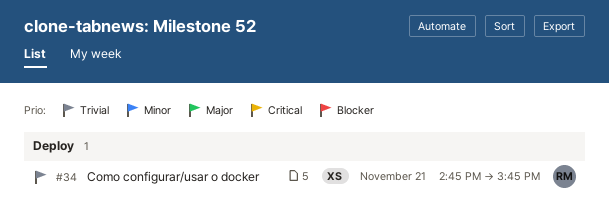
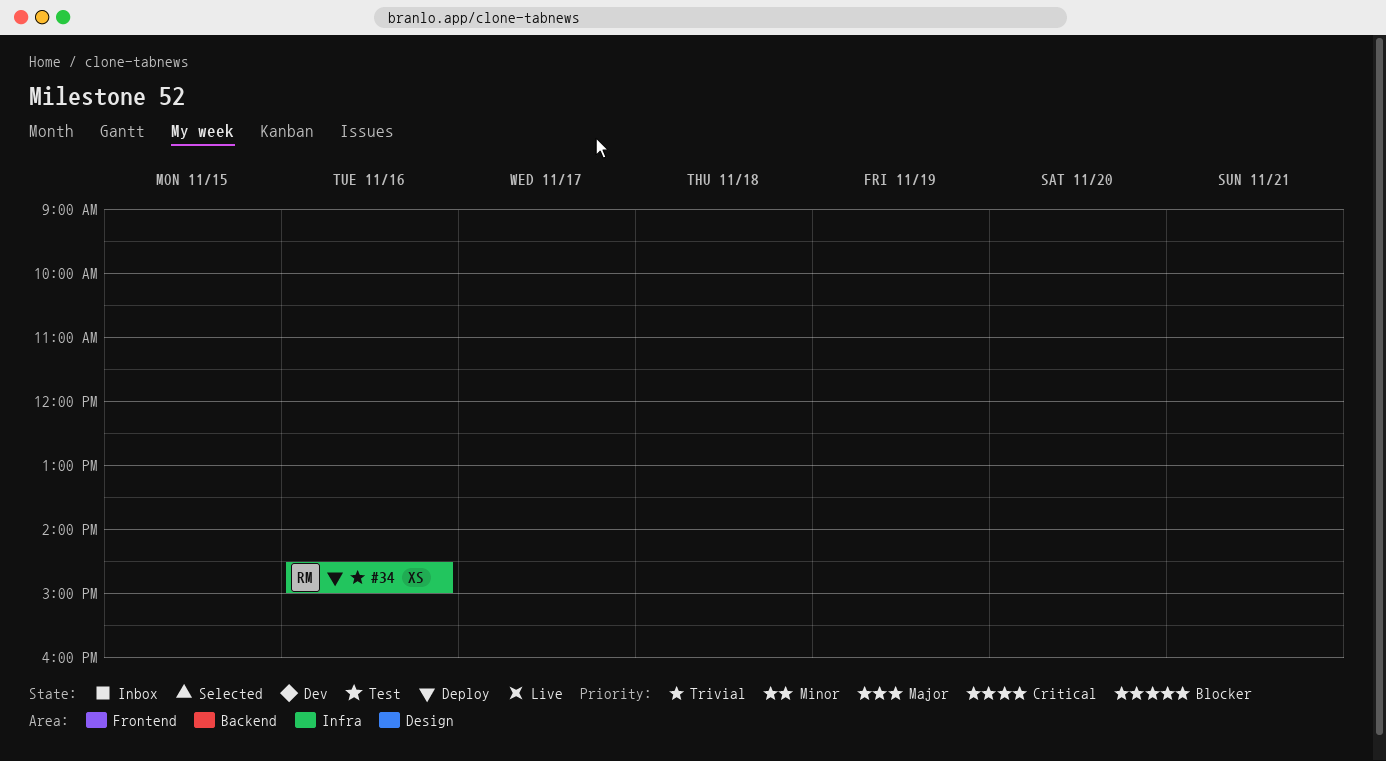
#34, day: Nov 21 -> Nov 16
#34, begins: 14:45 -> 14:30
#34, ends: 15:45 -> 15:00

